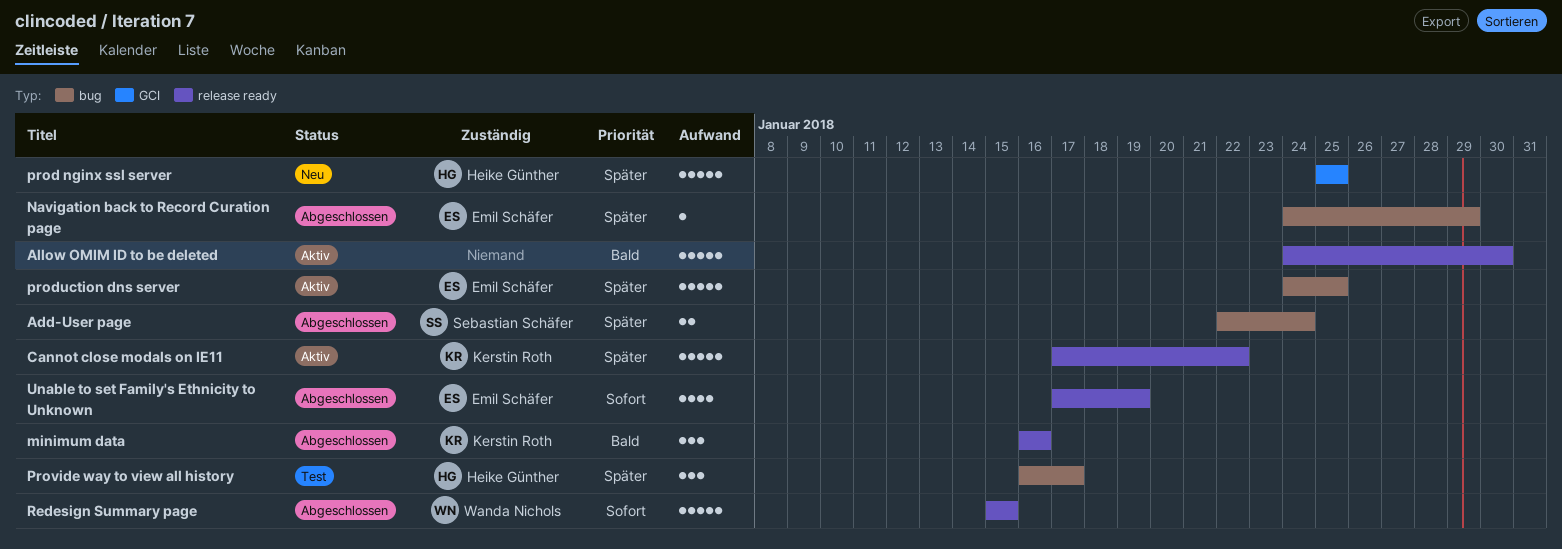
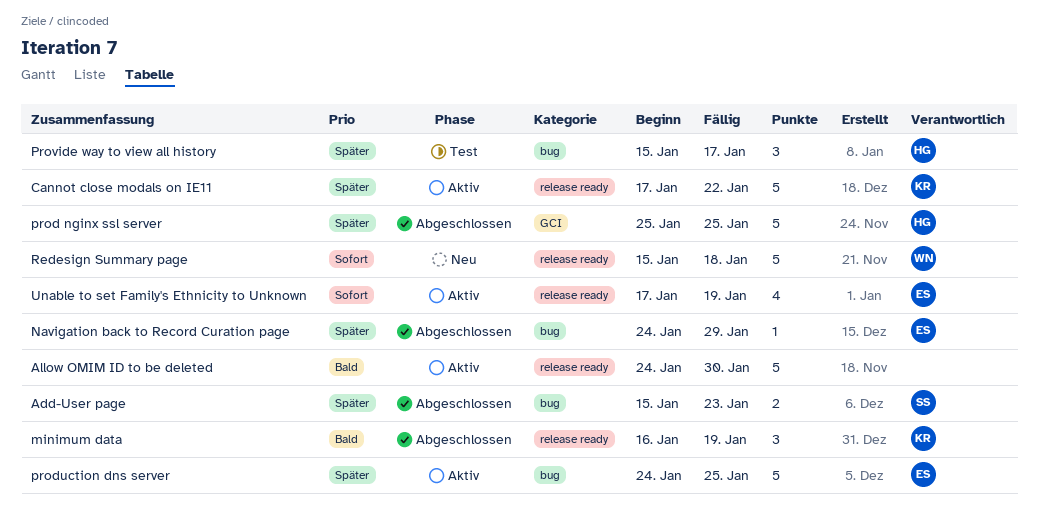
Add-User page, start: Jan 22 -> Jan 15
Add-User page, due: Jan 24 -> Jan 23
minimum data, due: Jan 16 -> Jan 19
prod nginx ssl server, status: Neu -> Abgeschlossen
Provide way to view all history, start: Jan 16 -> Jan 15
Redesign Summary page, status: Abgeschlossen -> Neu
Redesign Summary page, due: Jan 15 -> Jan 18
Unable to set Family's Ethnicity to Unknown, status: Abgeschlossen -> Aktiv

